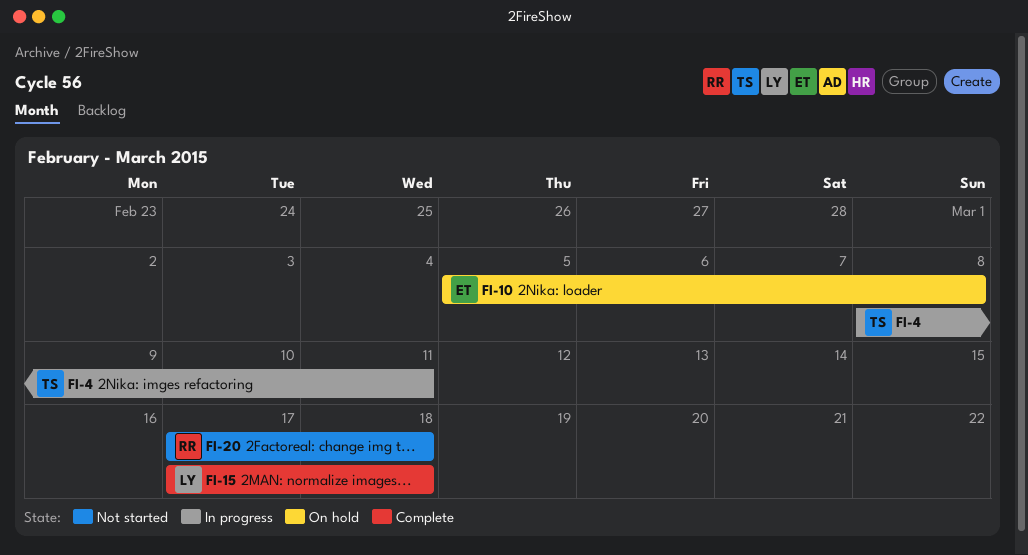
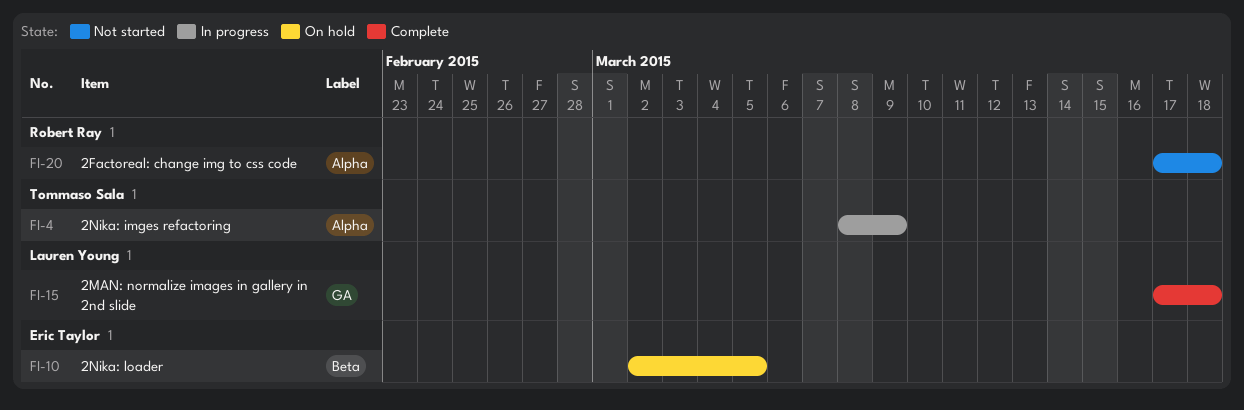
FI-4, due: Mar 11 -> Mar 9
FI-10, start: Mar 5 -> Mar 2
FI-10, due: Mar 8 -> Mar 5

